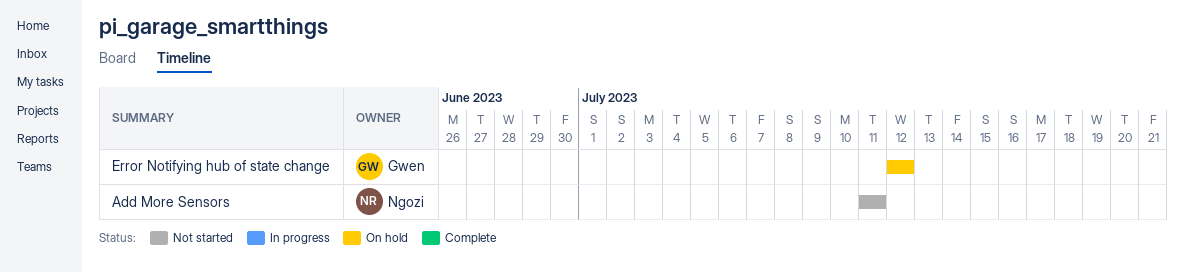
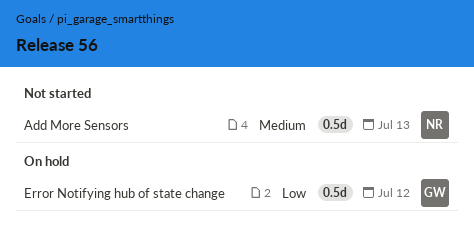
Add More Sensors, due: Jul 11 -> Jul 13

